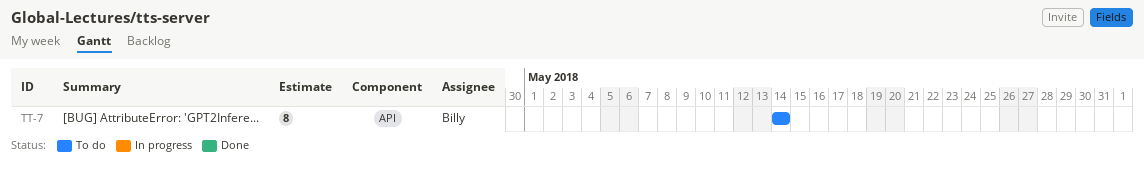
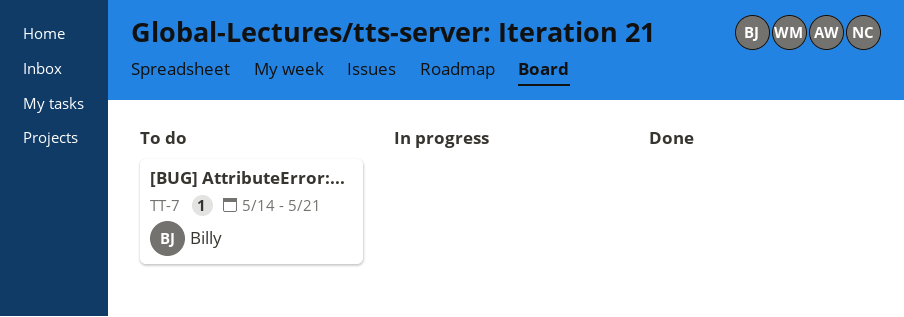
TT-7, estimate: 8 -> 1
TT-7, due: May 14 -> May 21

